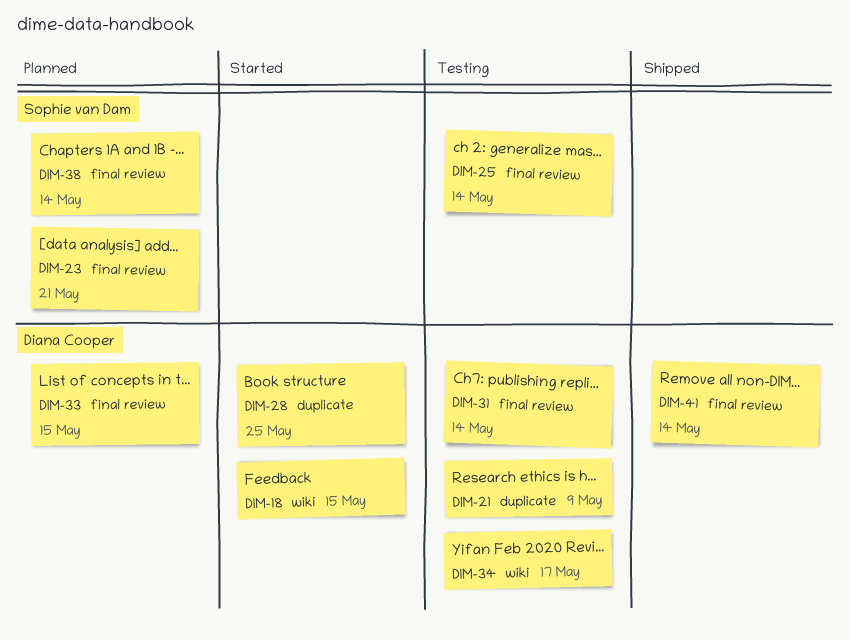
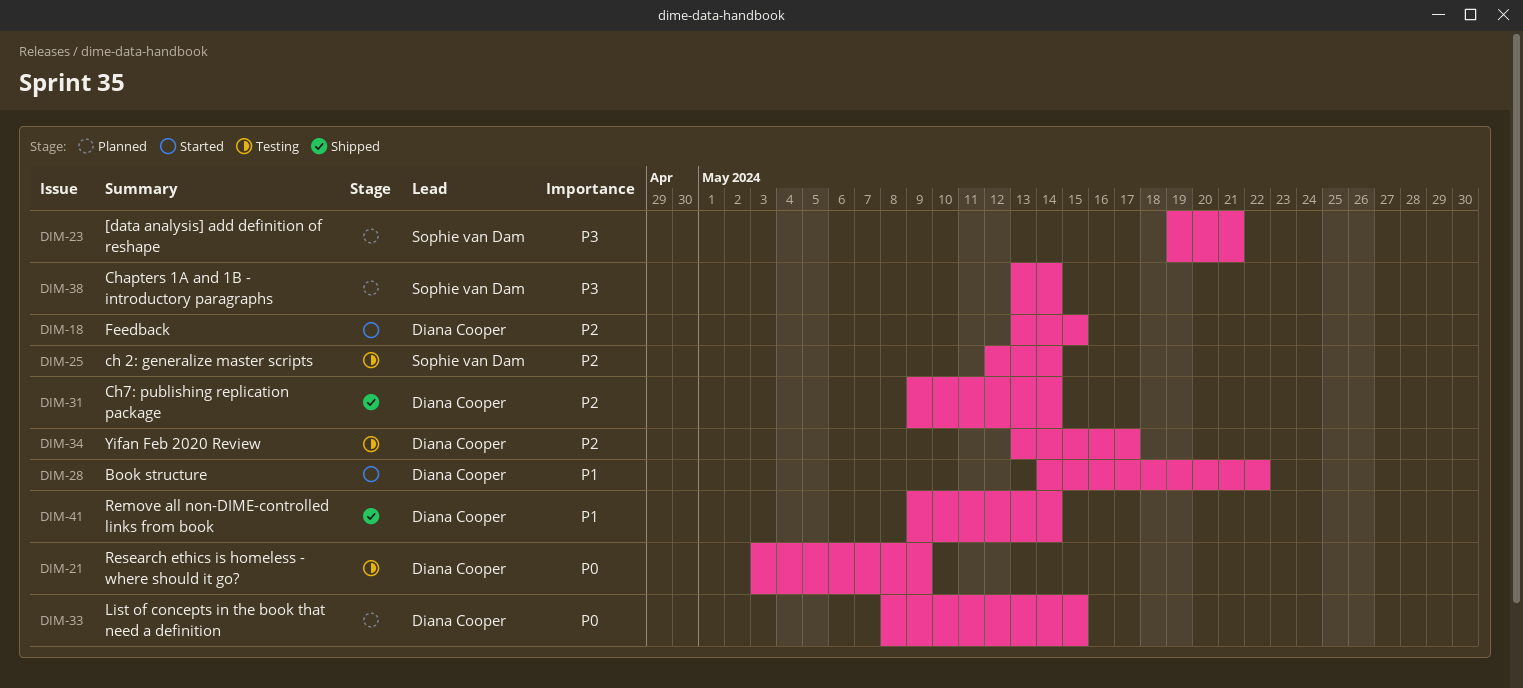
DIM-28, due: May 25 -> May 22
DIM-31, status: Testing -> Shipped

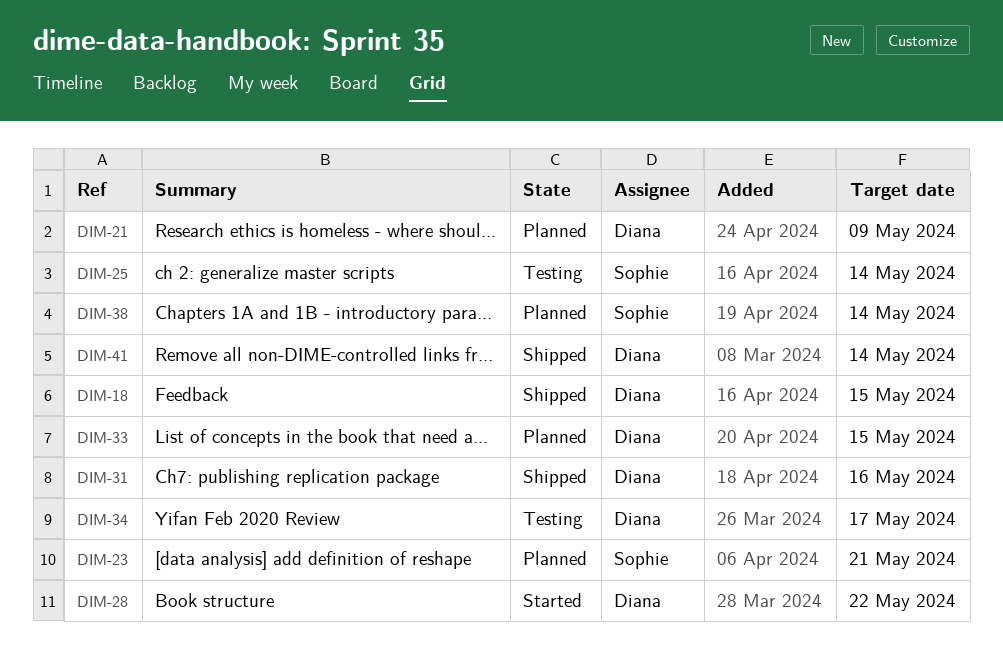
DIM-18, status: Started -> Shipped
DIM-21, status: Testing -> Planned
DIM-31, due: May 14 -> May 16

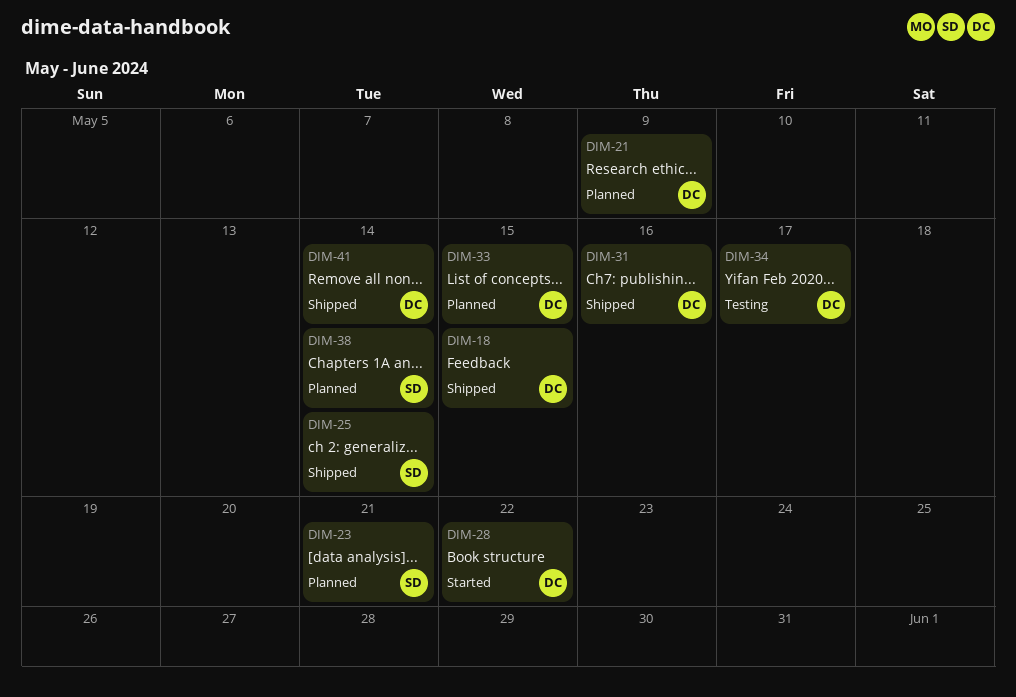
DIM-25, status: Testing -> Shipped

